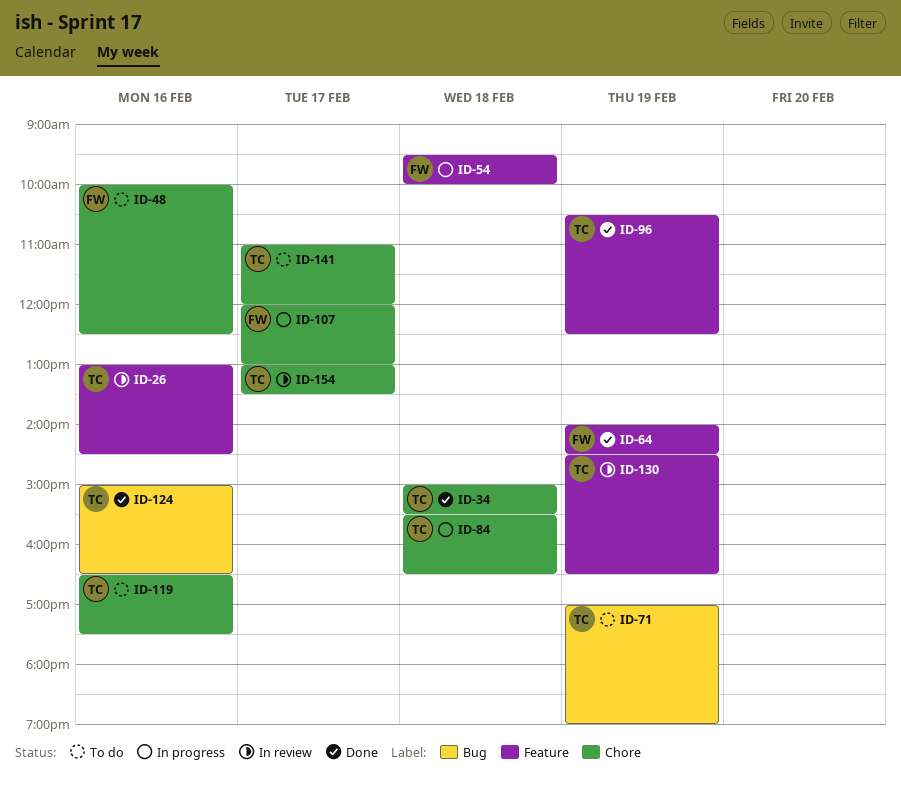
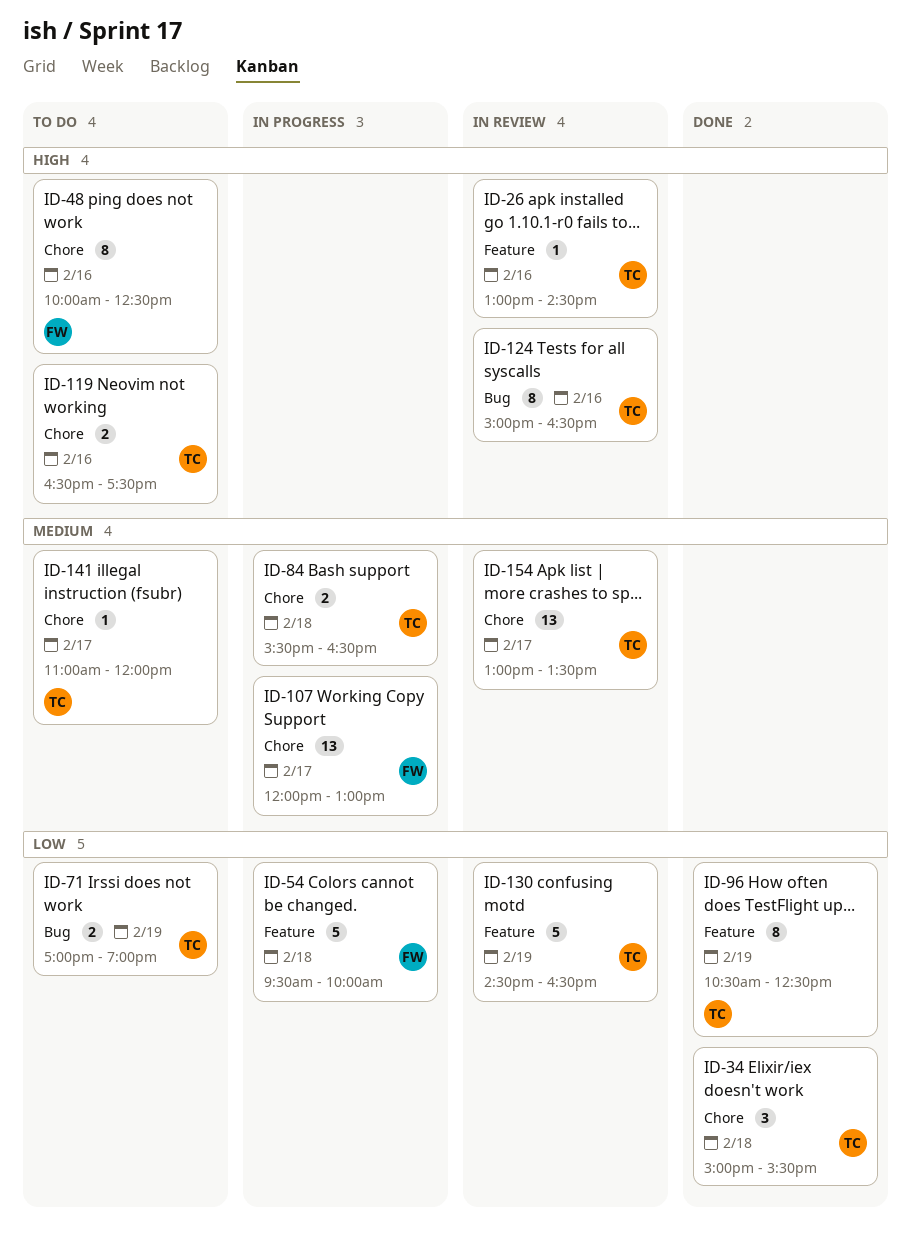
ID-64: present -> none
ID-124, status: Done -> In review

